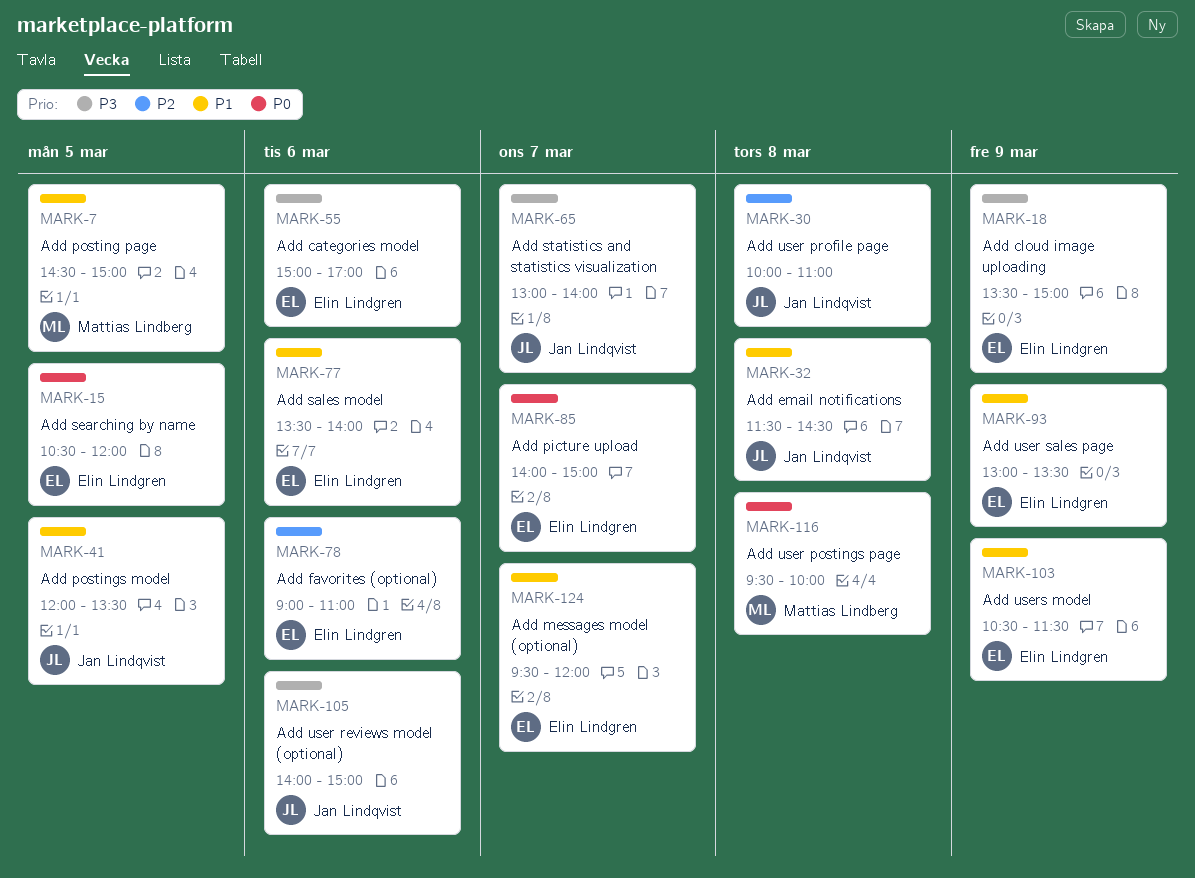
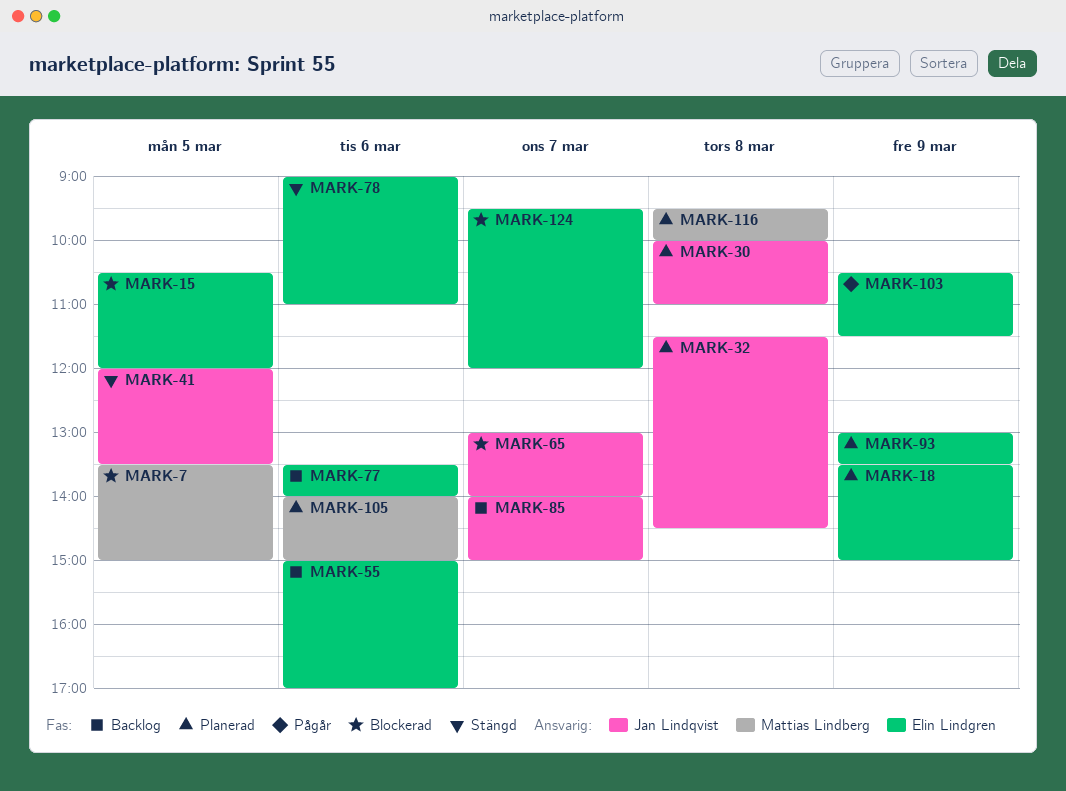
MARK-7, begins: 14:30 -> 13:30
MARK-85, owner: Elin Lindgren -> Jan Lindqvist
MARK-105, owner: Jan Lindqvist -> Mattias Lindberg

